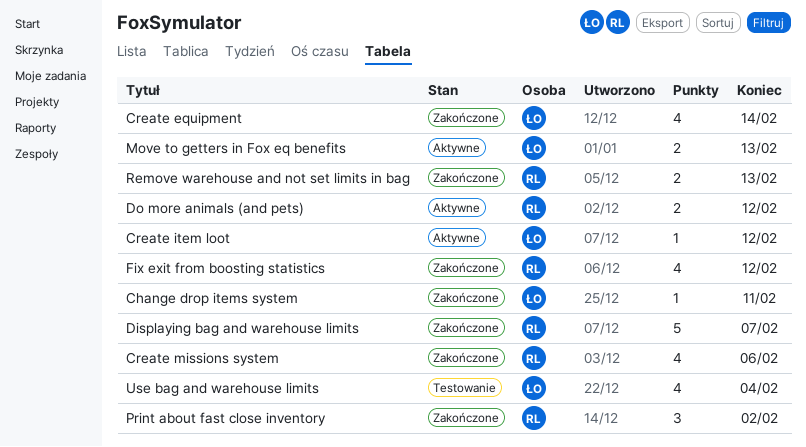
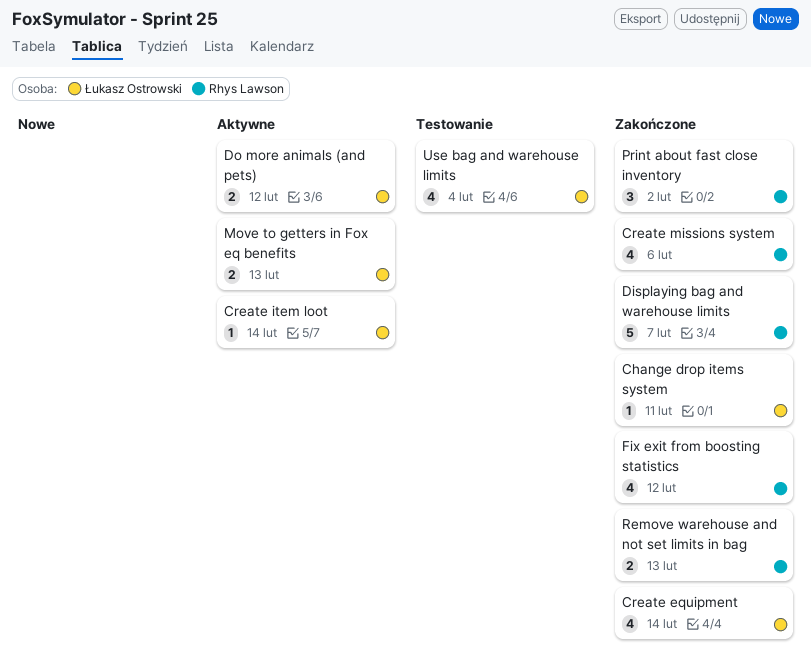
Create item loot, due: Feb 12 -> Feb 14
Do more animals (and pets), owner: Rhys Lawson -> Łukasz Ostrowski

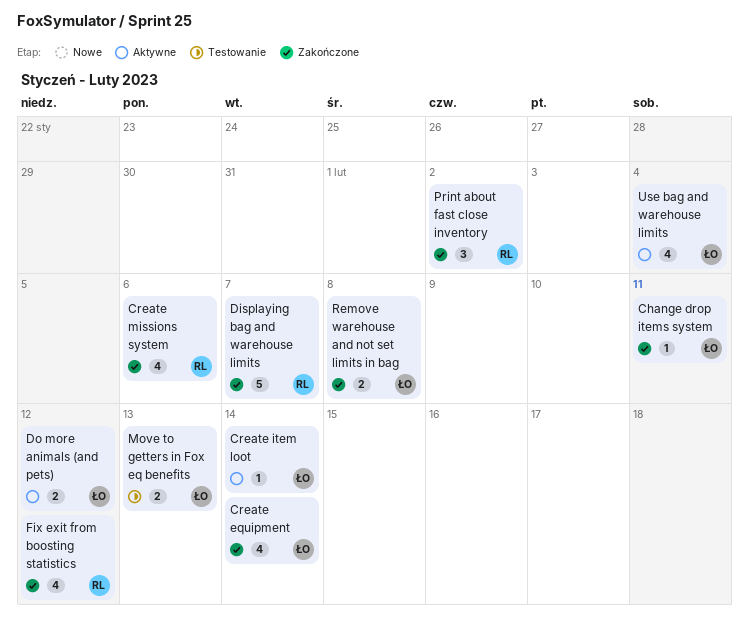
Move to getters in Fox eq benefits, status: Aktywne -> Testowanie
Remove warehouse and not set limits in bag, owner: Rhys Lawson -> Łukasz Ostrowski
Remove warehouse and not set limits in bag, due: Feb 13 -> Feb 8
Use bag and warehouse limits, status: Testowanie -> Aktywne

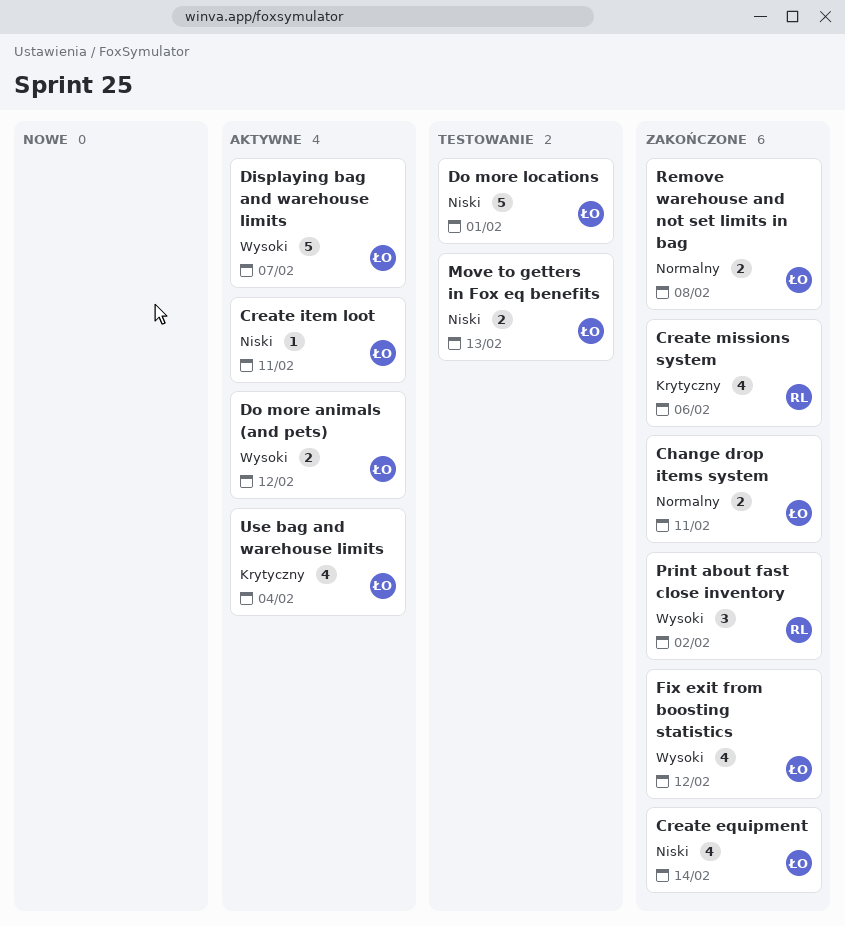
Change drop items system, estimate: 1 -> 2
Create item loot, due: Feb 14 -> Feb 11
Displaying bag and warehouse limits, status: Zakończone -> Aktywne
Displaying bag and warehouse limits, owner: RL -> ŁO
Do more locations: none -> present
Fix exit from boosting statistics, owner: RL -> ŁO

